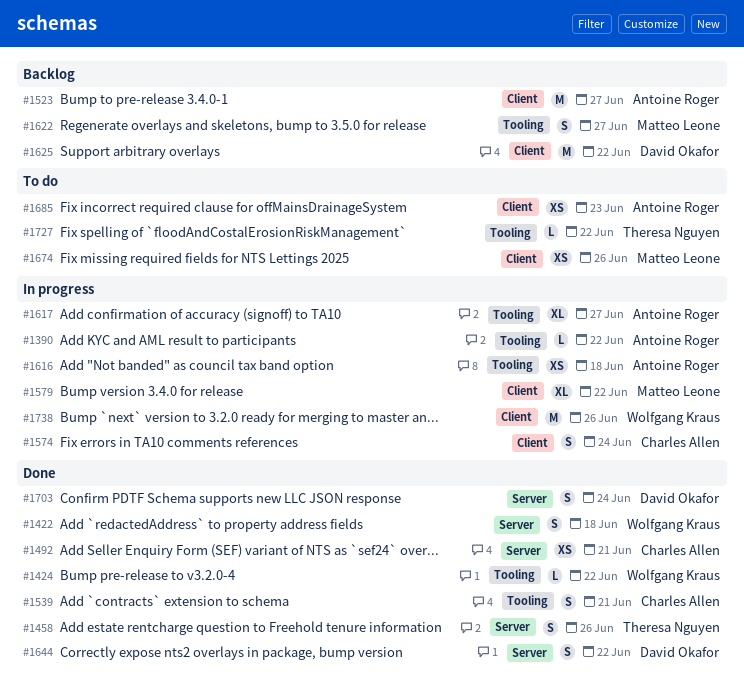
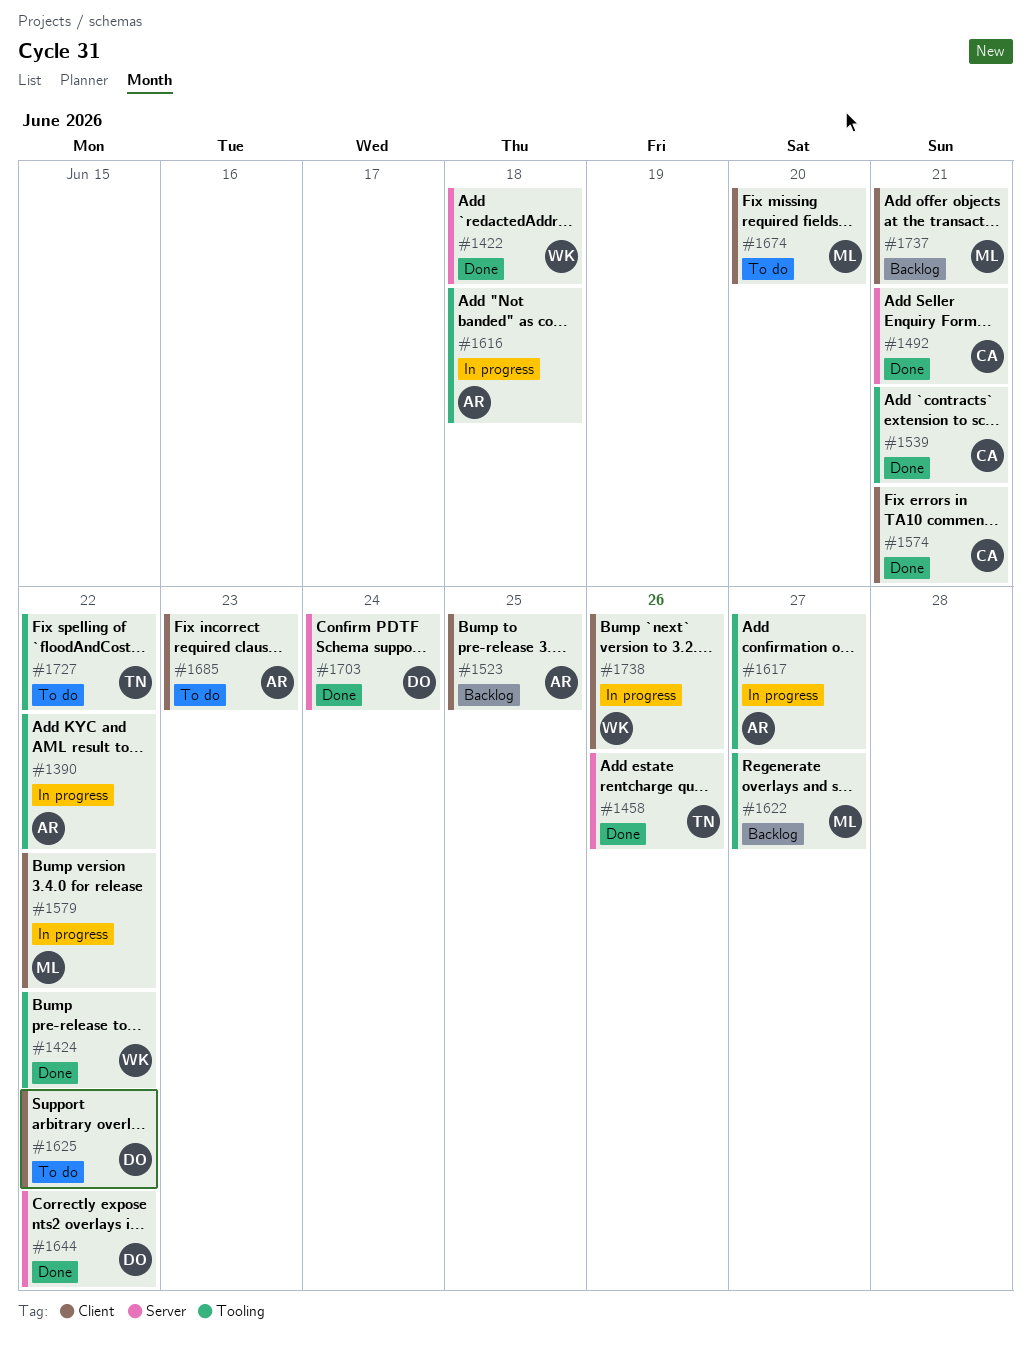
#1523, due: Jun 27 -> Jun 25
#1574, status: In progress -> Done
#1574, due: Jun 24 -> Jun 21
#1625, status: Backlog -> To do
#1674, due: Jun 26 -> Jun 20
#1737: none -> present

